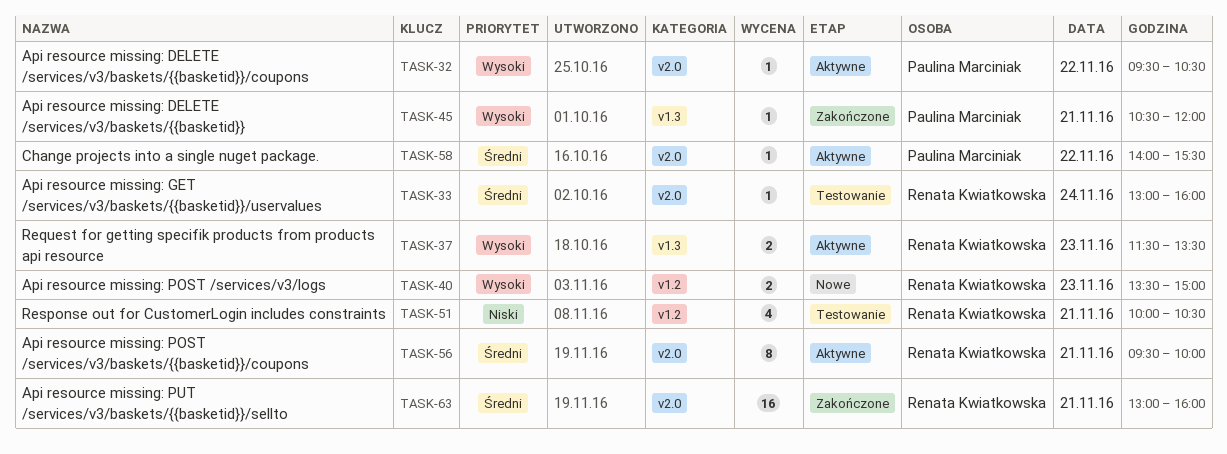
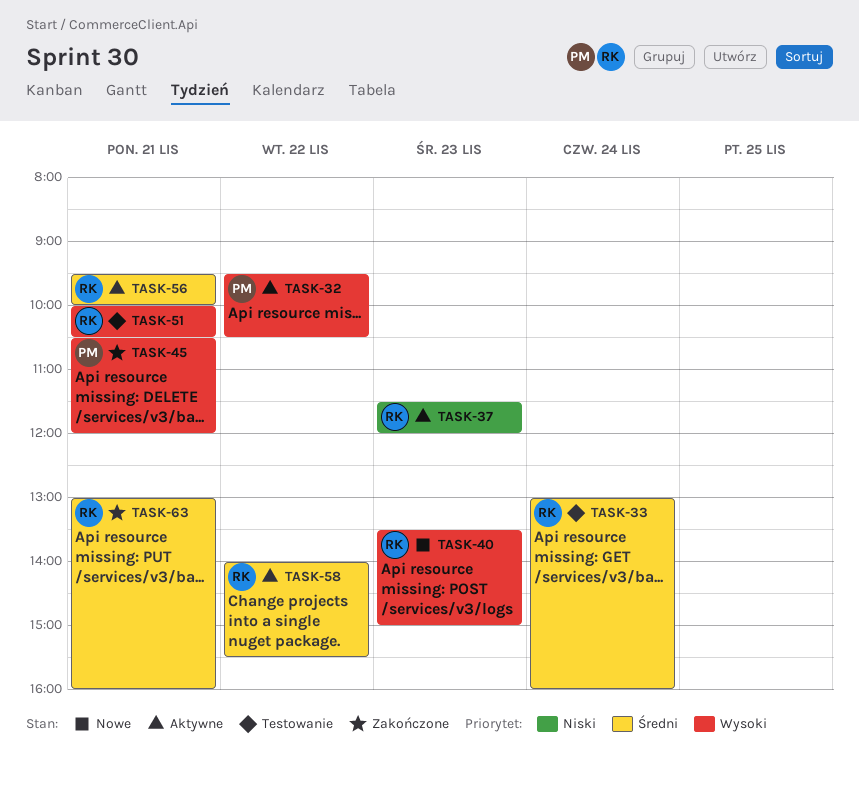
TASK-37, priority: Wysoki -> Niski
TASK-37, ends: 13:30 -> 12:00
TASK-51, priority: Niski -> Wysoki
TASK-58, owner: Paulina Marciniak -> Renata Kwiatkowska

